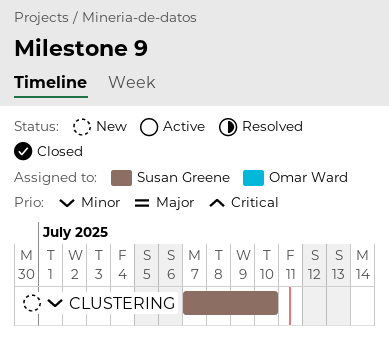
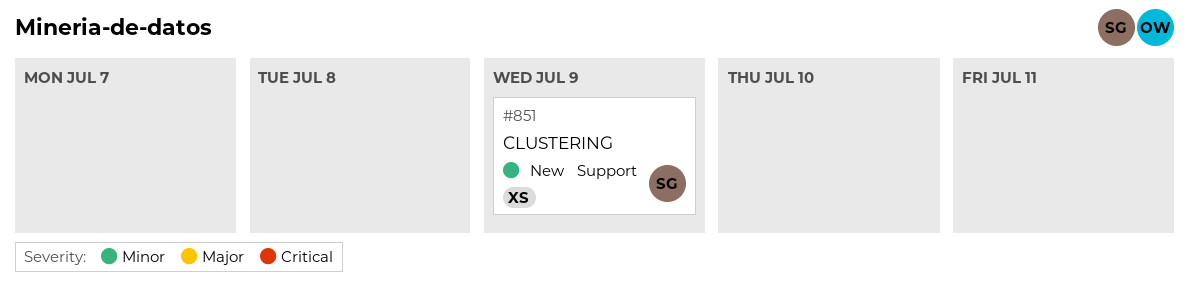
CLUSTERING, due: Jul 10 -> Jul 9

